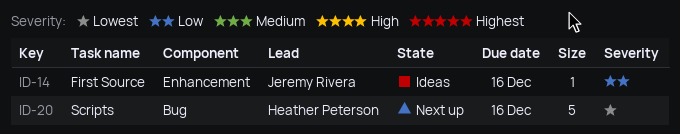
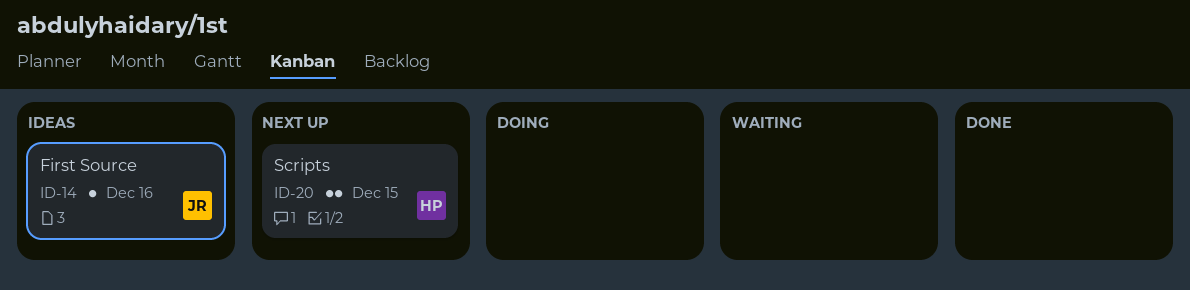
ID-20, estimate: 5 -> 2
ID-20, due: Dec 16 -> Dec 15

